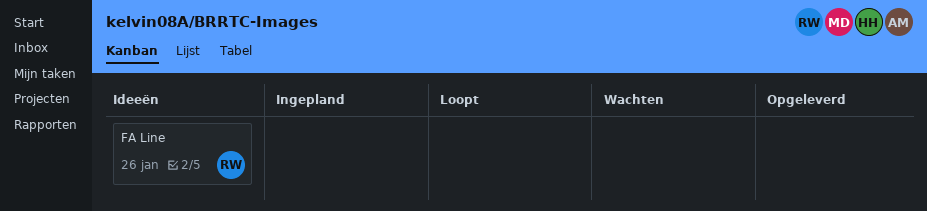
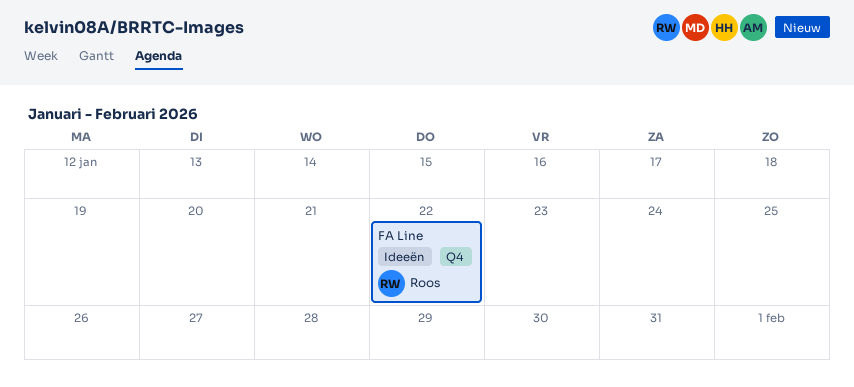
FA Line, due: Jan 26 -> Jan 22

